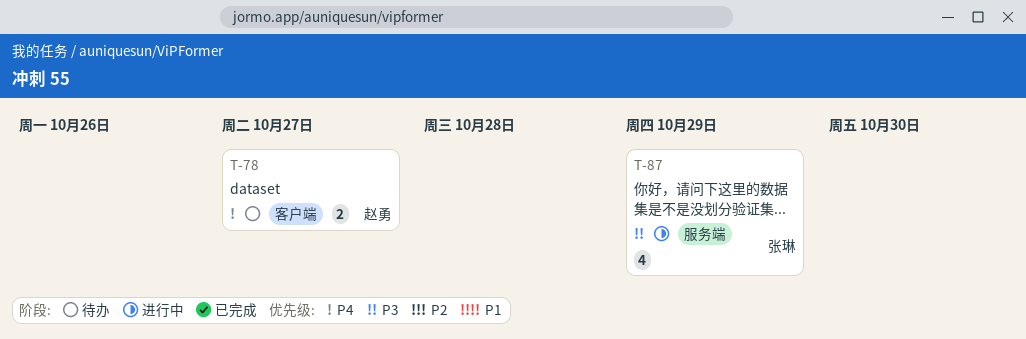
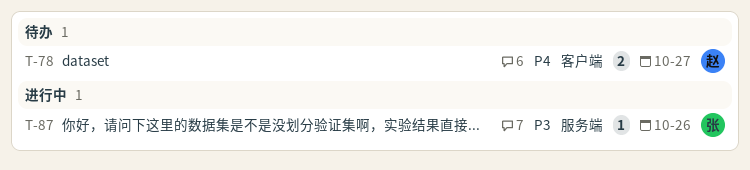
T-87, estimate: 4 -> 1
T-87, due: Oct 29 -> Oct 26

